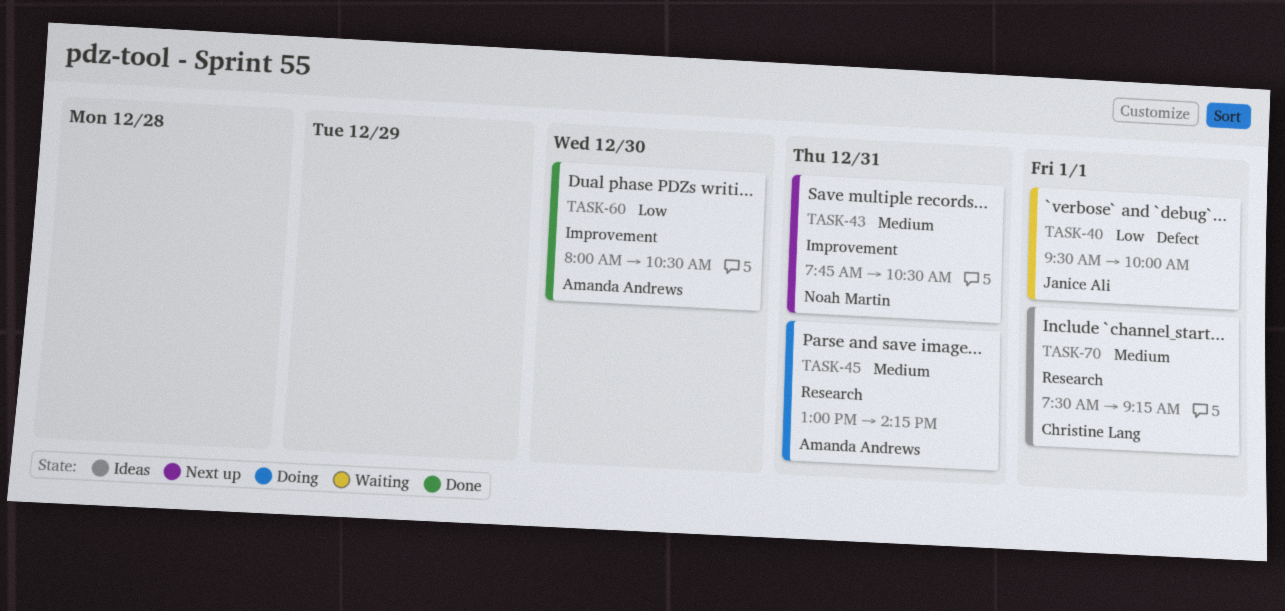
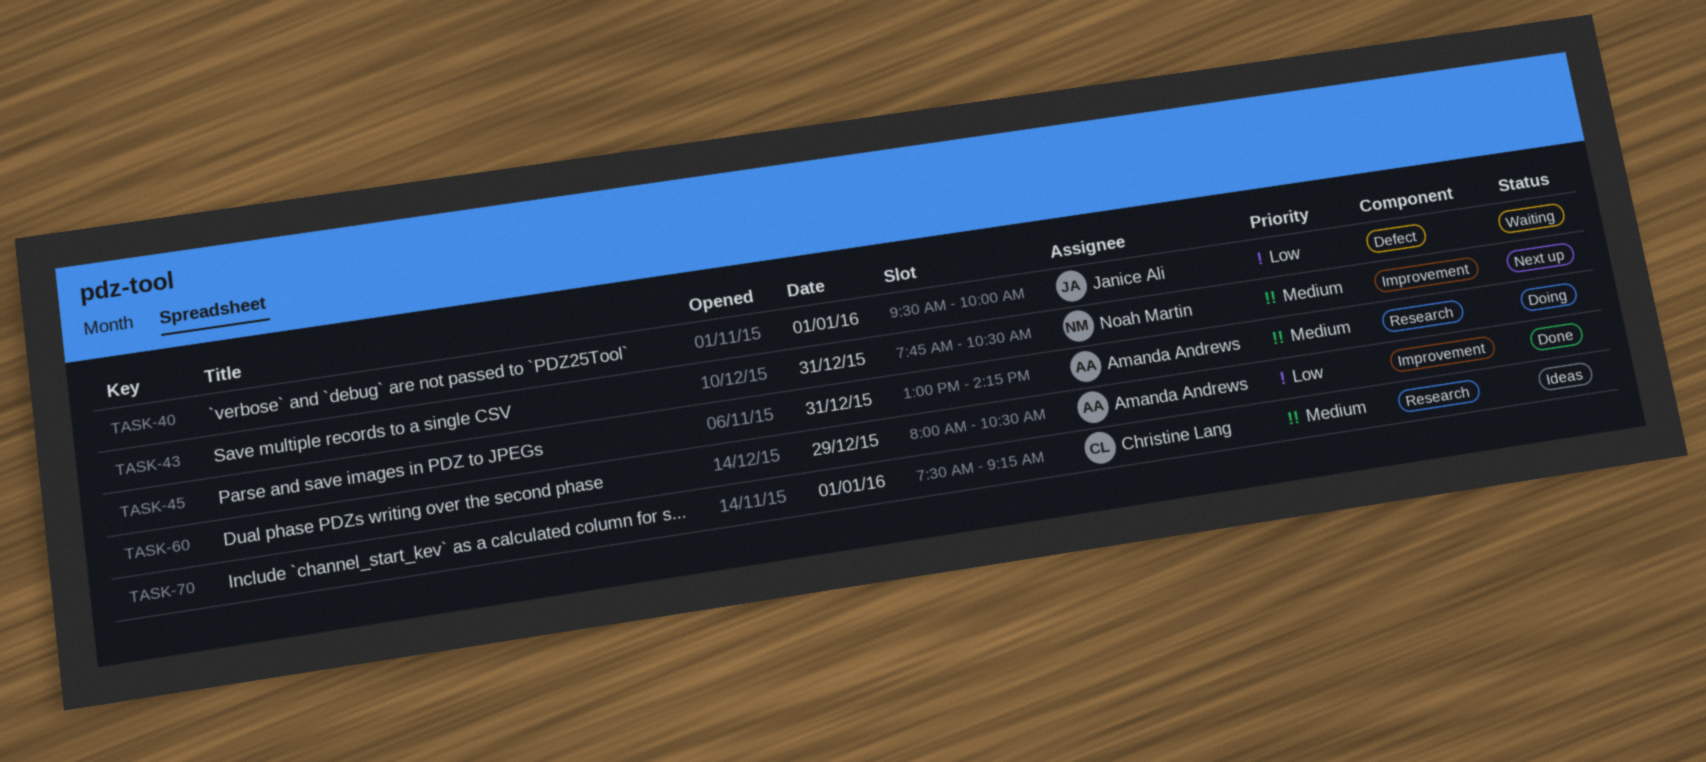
TASK-60, day: Dec 30 -> Dec 29

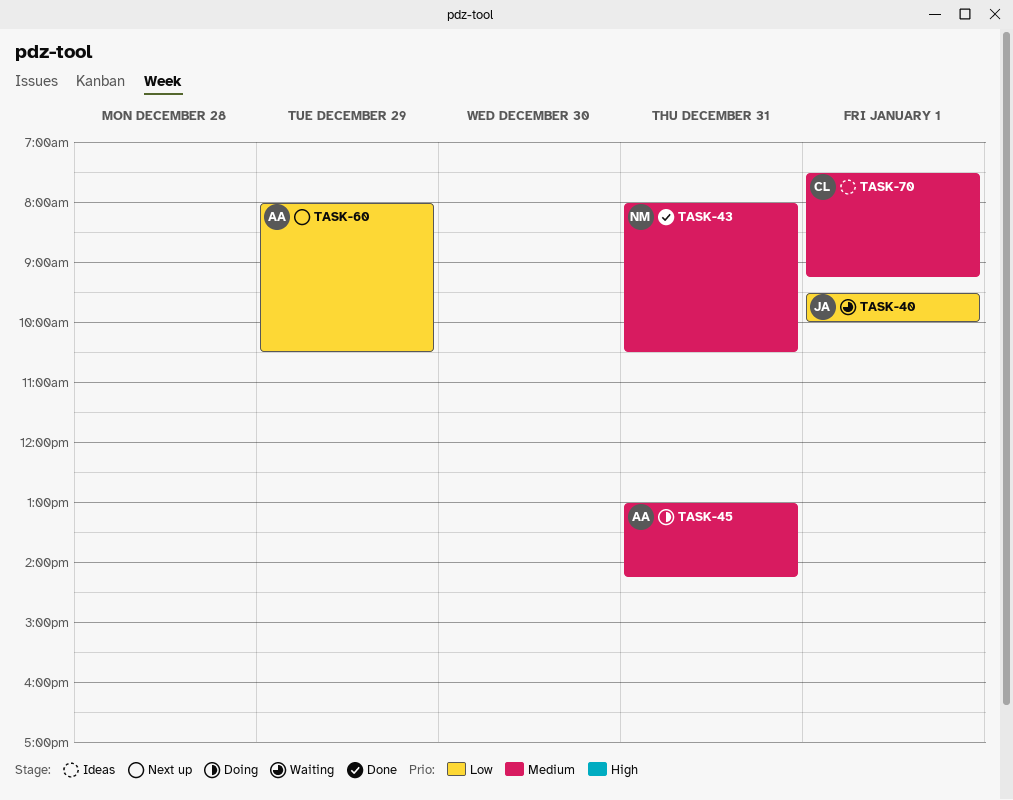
TASK-43, status: Next up -> Done
TASK-43, begins: 07:45 -> 08:00
TASK-60, status: Done -> Next up

